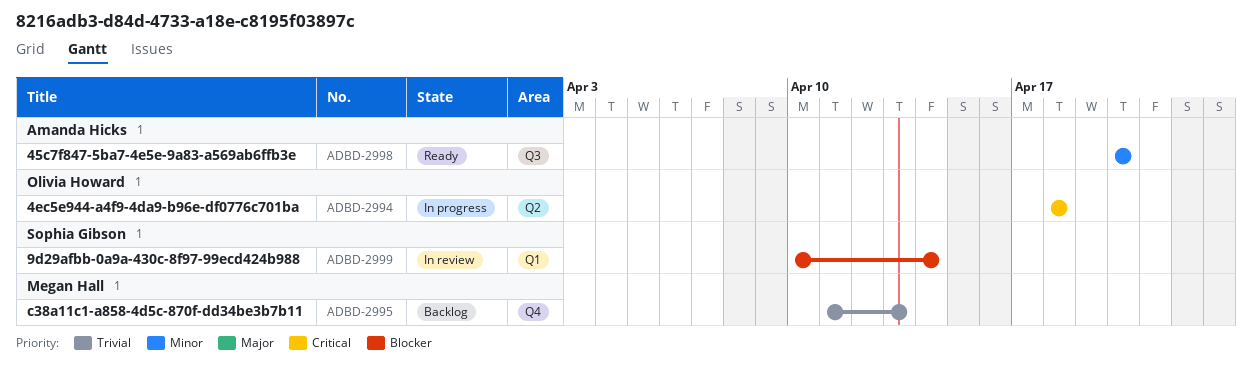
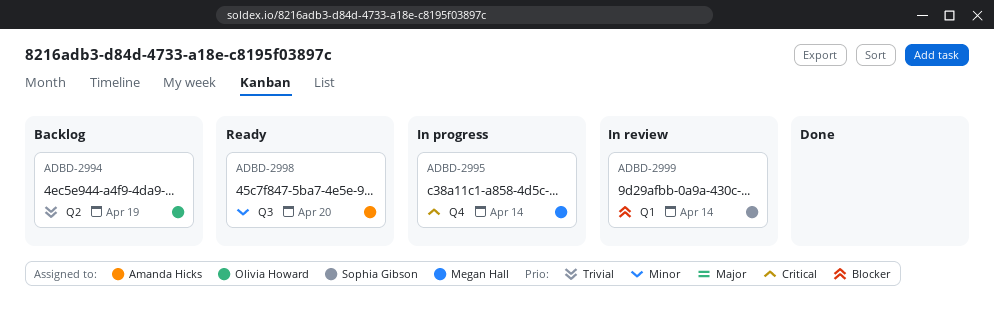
ADBD-2994, status: In progress -> Backlog
ADBD-2994, priority: Critical -> Trivial
ADBD-2994, due: Apr 18 -> Apr 19
ADBD-2995, status: Backlog -> In progress
ADBD-2995, priority: Trivial -> Critical
ADBD-2995, due: Apr 13 -> Apr 14

